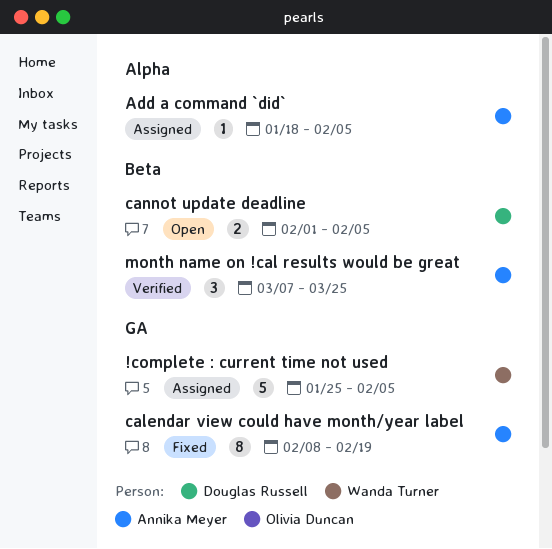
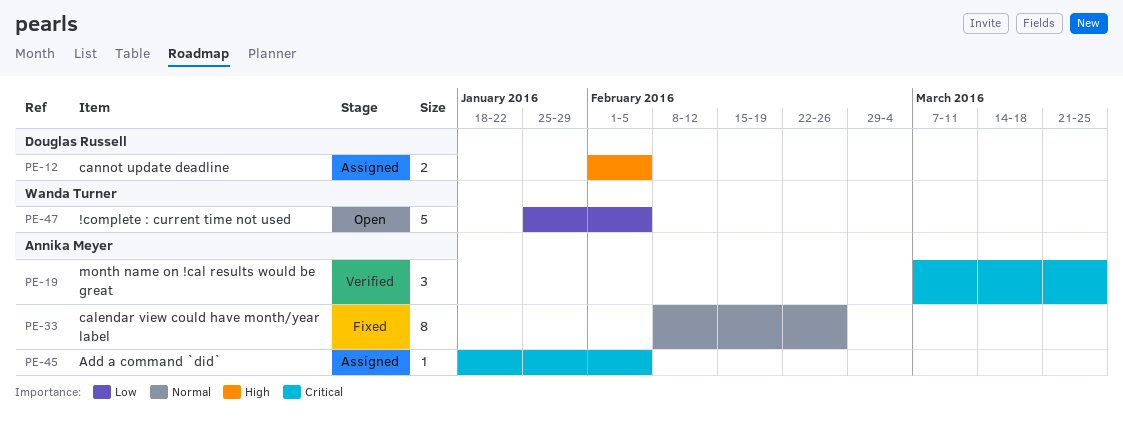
!complete : current time not used, status: Assigned -> Open
calendar view could have month/year label, due: Feb 19 -> Feb 26
cannot update deadline, status: Open -> Assigned

